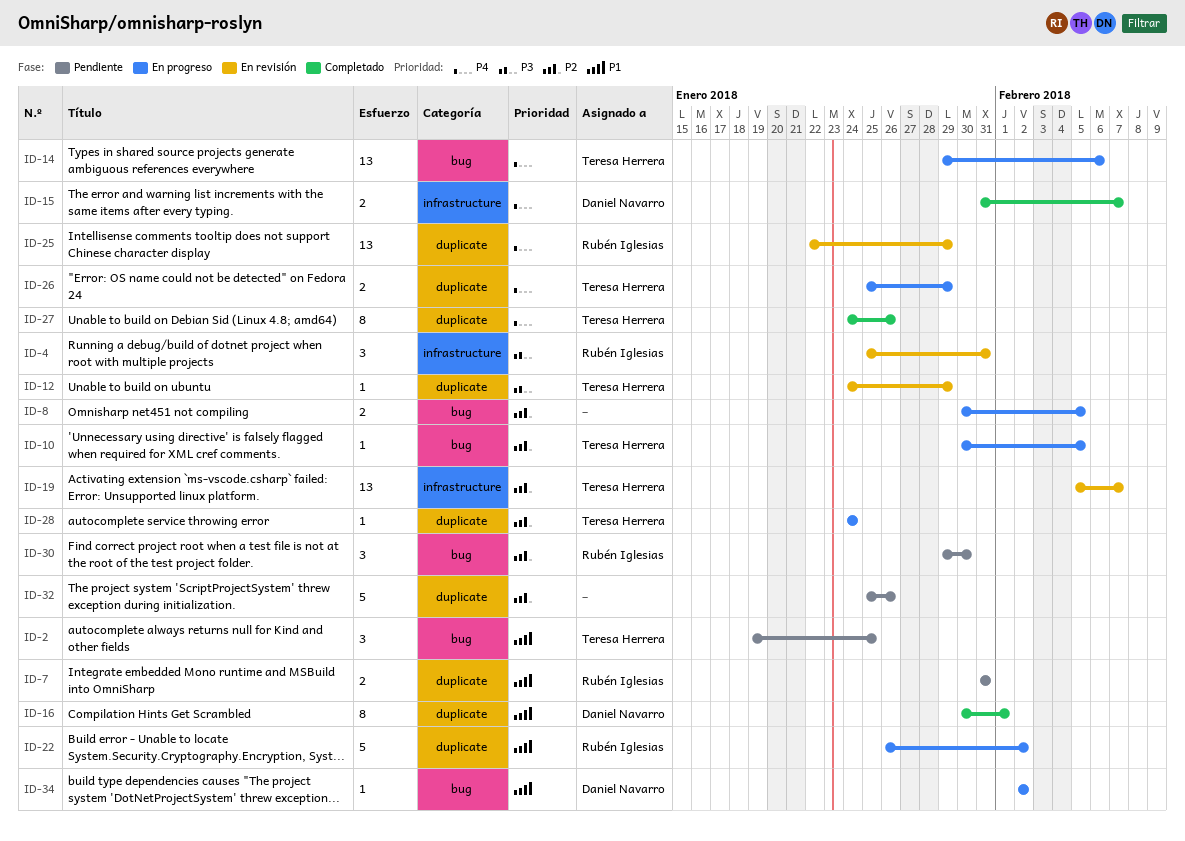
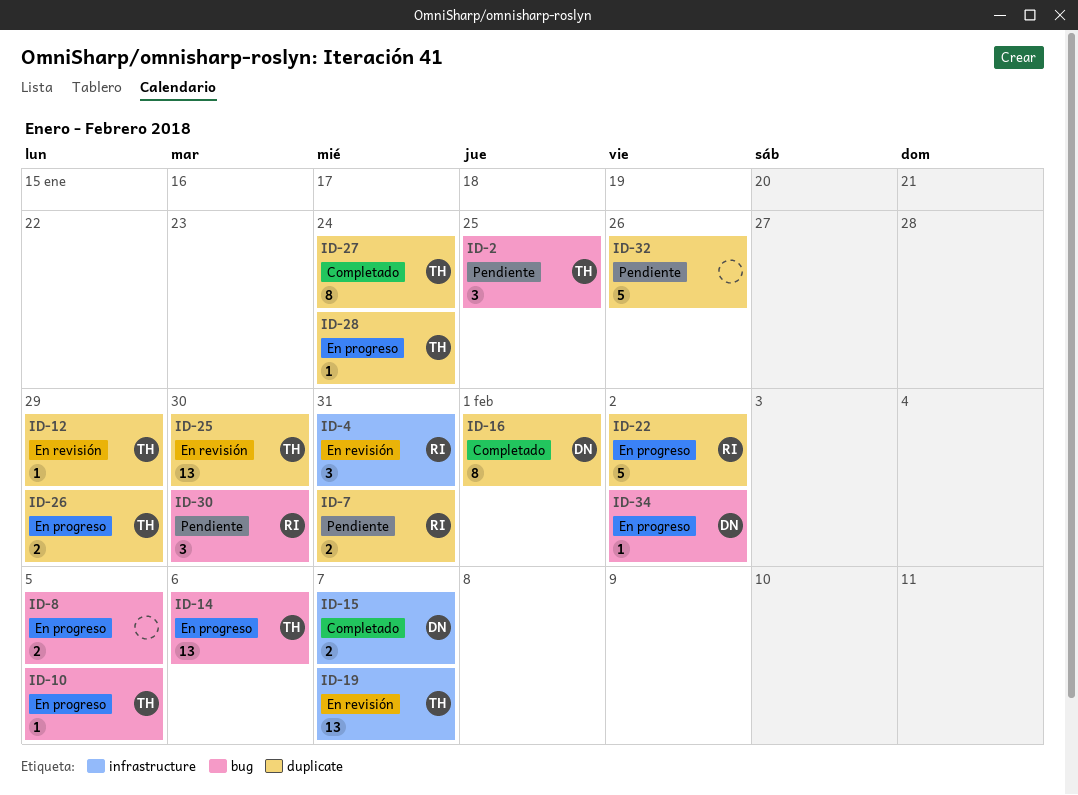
ID-25, owner: Rubén Iglesias -> Teresa Herrera
ID-25, due: Jan 29 -> Jan 30
ID-27, due: Jan 26 -> Jan 24

